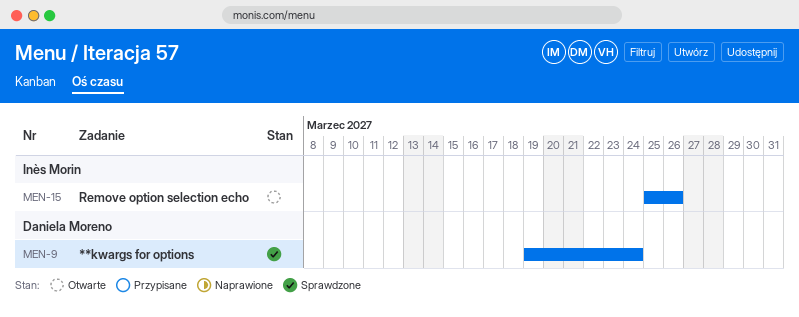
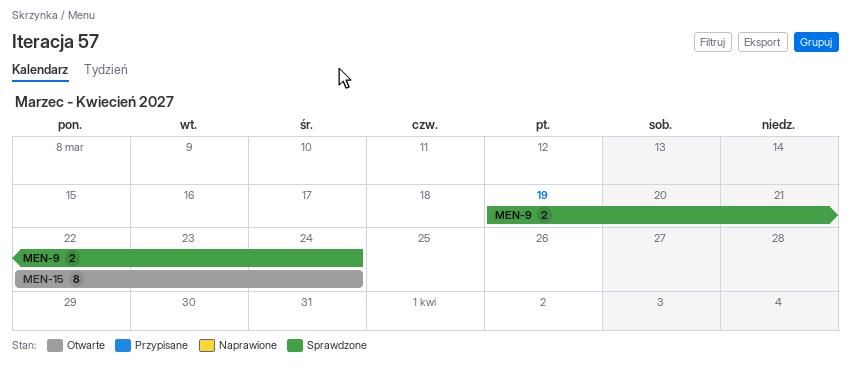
MEN-15, start: Mar 25 -> Mar 22
MEN-15, due: Mar 26 -> Mar 24

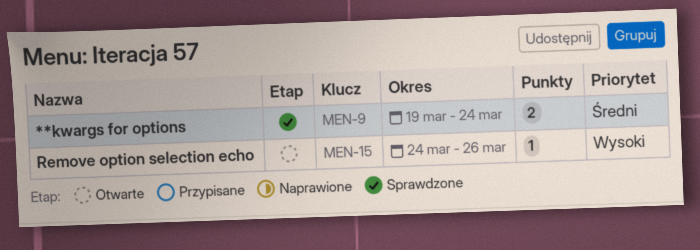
MEN-15, estimate: 8 -> 1
MEN-15, start: Mar 22 -> Mar 24
MEN-15, due: Mar 24 -> Mar 26

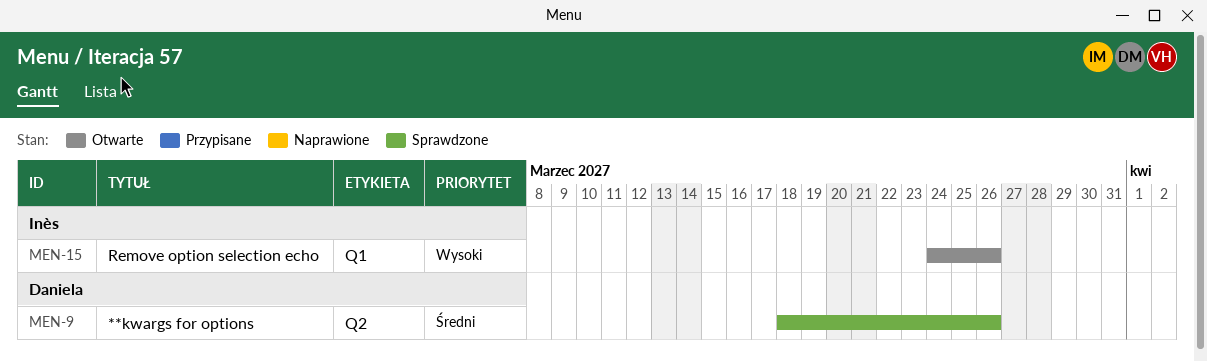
MEN-9, start: Mar 19 -> Mar 18
MEN-9, due: Mar 24 -> Mar 26

